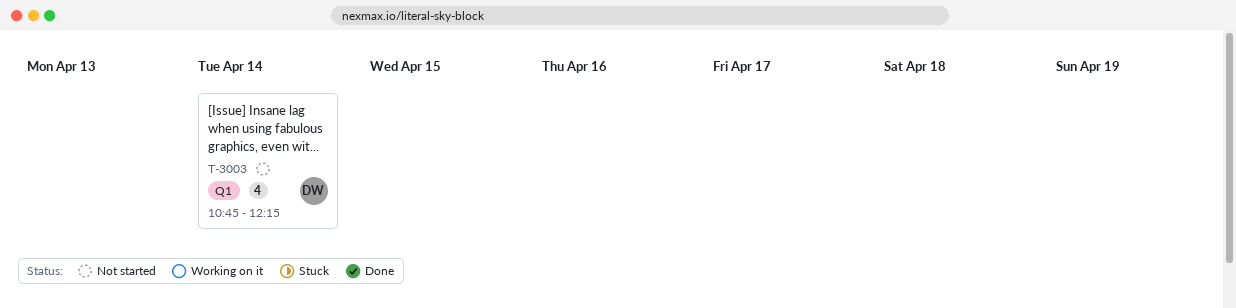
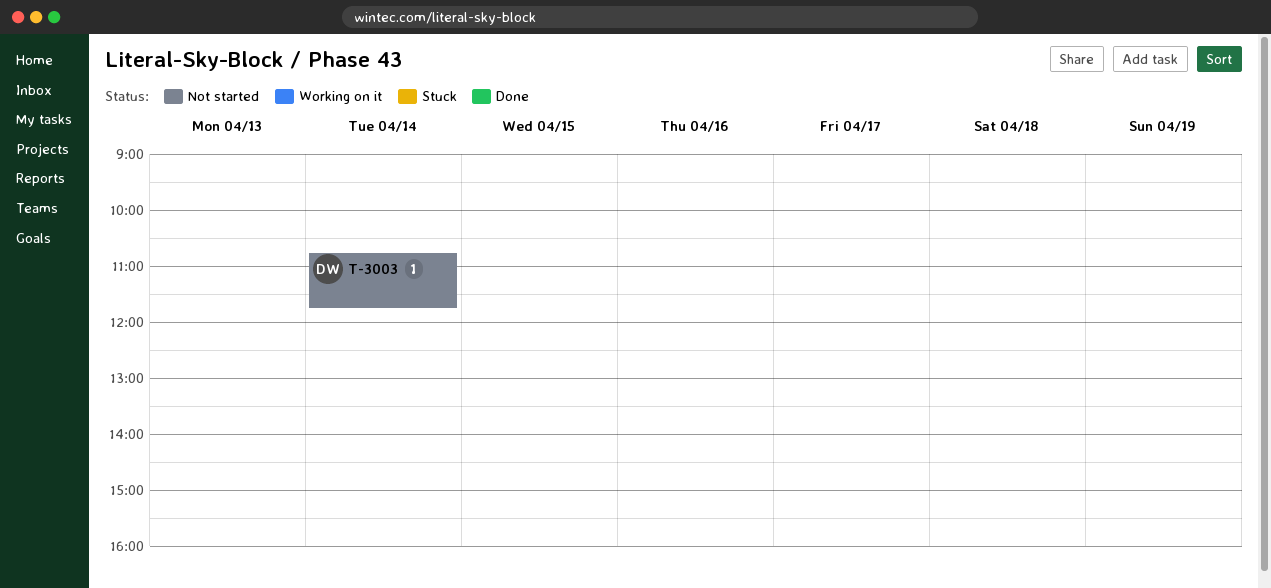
T-3003, estimate: 4 -> 1
T-3003, ends: 12:15 -> 11:45

